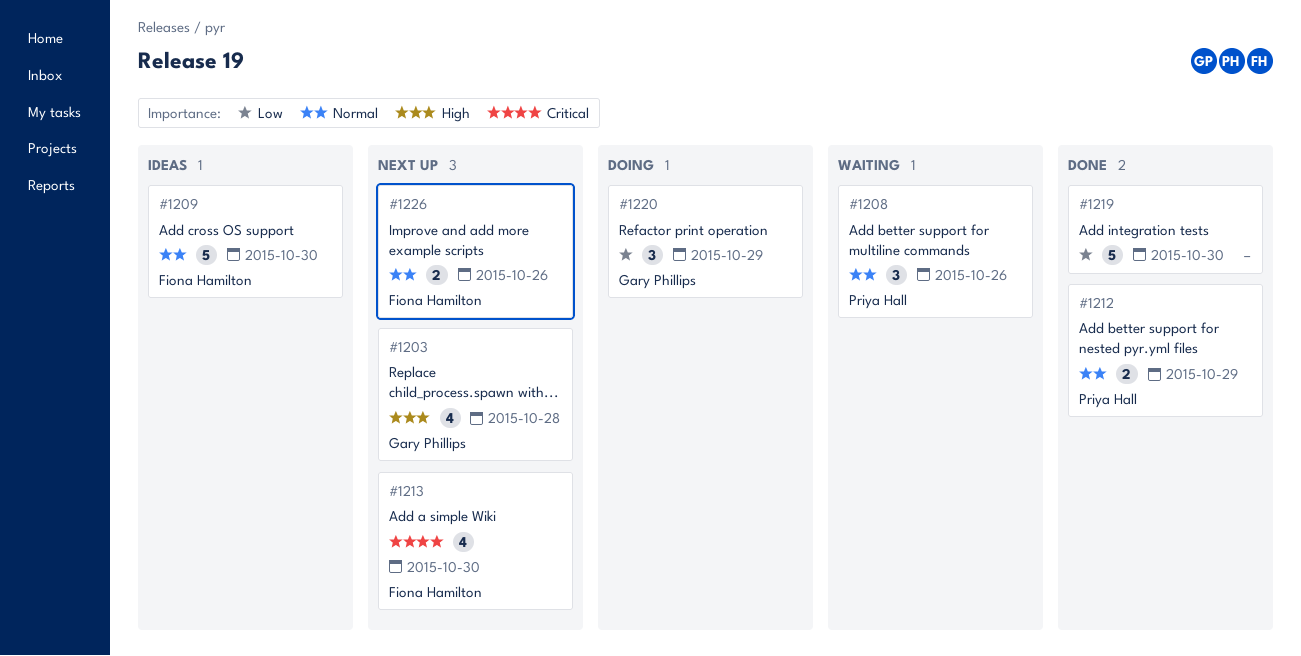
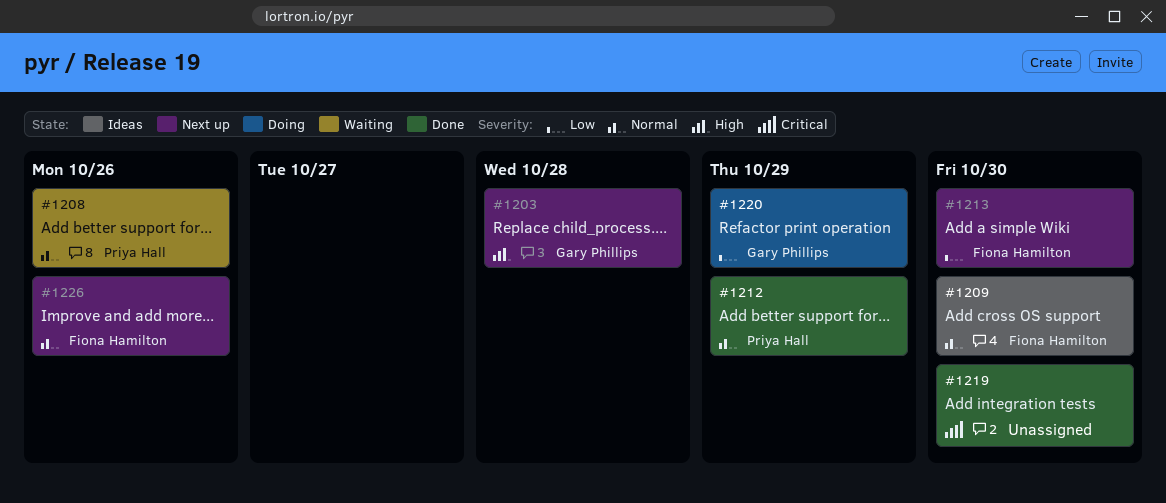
#1213, priority: Critical -> Low
#1219, priority: Low -> Critical

